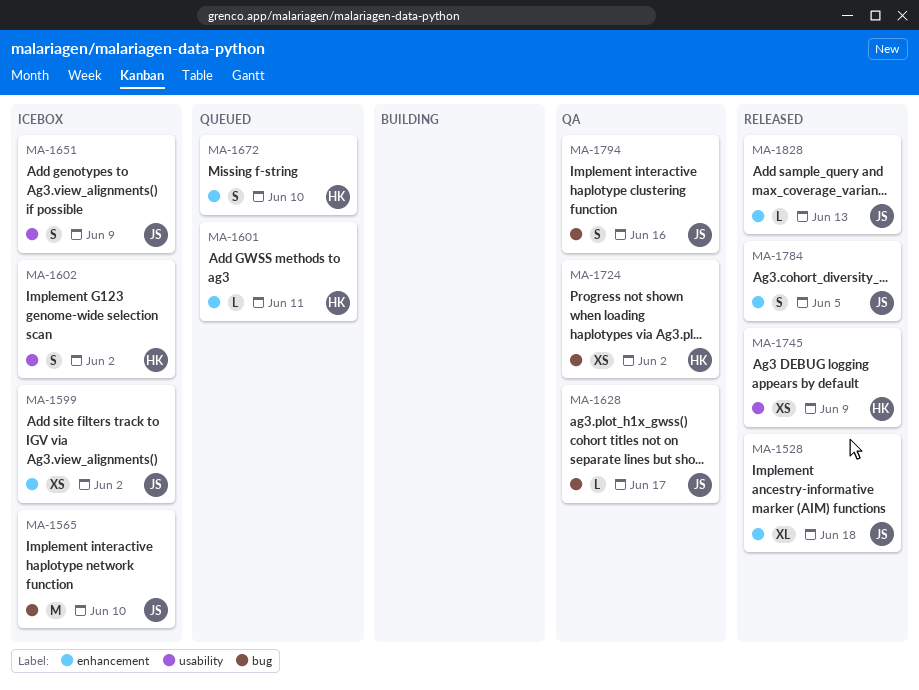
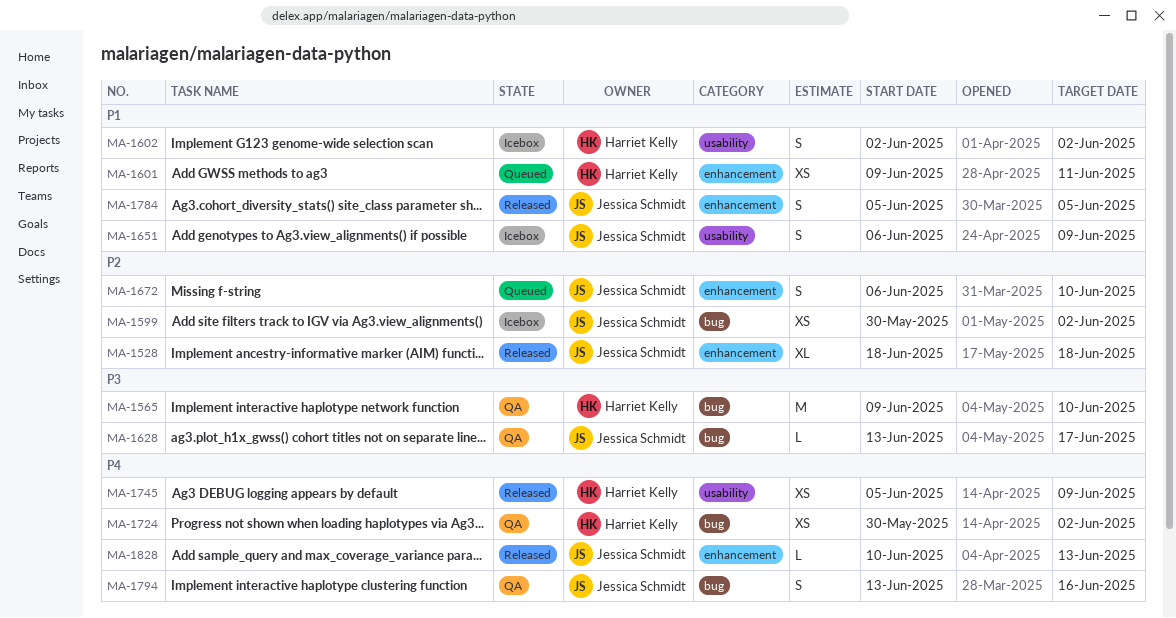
MA-1565, status: Icebox -> QA
MA-1565, owner: Jessica Schmidt -> Harriet Kelly
MA-1599, label: enhancement -> bug
MA-1601, estimate: L -> XS
MA-1672, owner: Harriet Kelly -> Jessica Schmidt

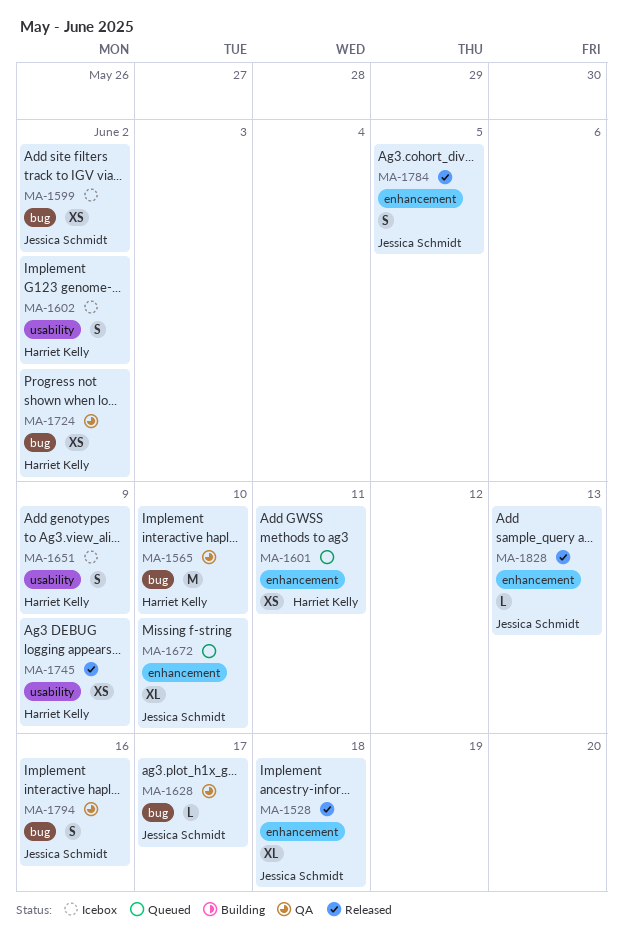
MA-1651, owner: Jessica Schmidt -> Harriet Kelly
MA-1672, estimate: S -> XL

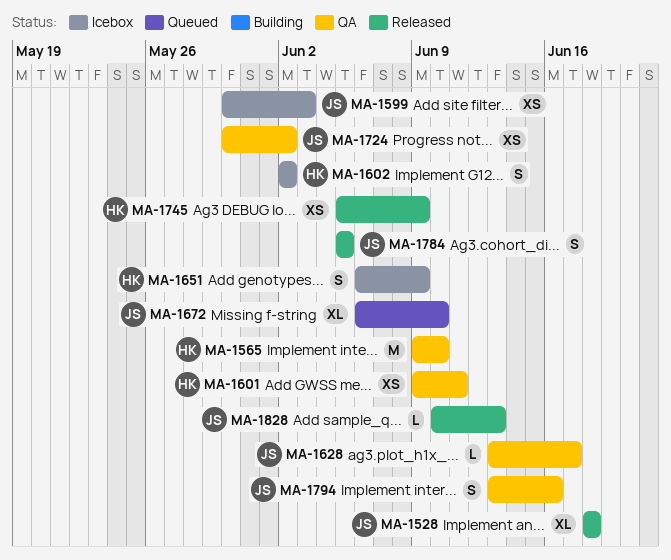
MA-1599, due: Jun 2 -> Jun 3
MA-1601, status: Queued -> QA
MA-1724, owner: Harriet Kelly -> Jessica Schmidt

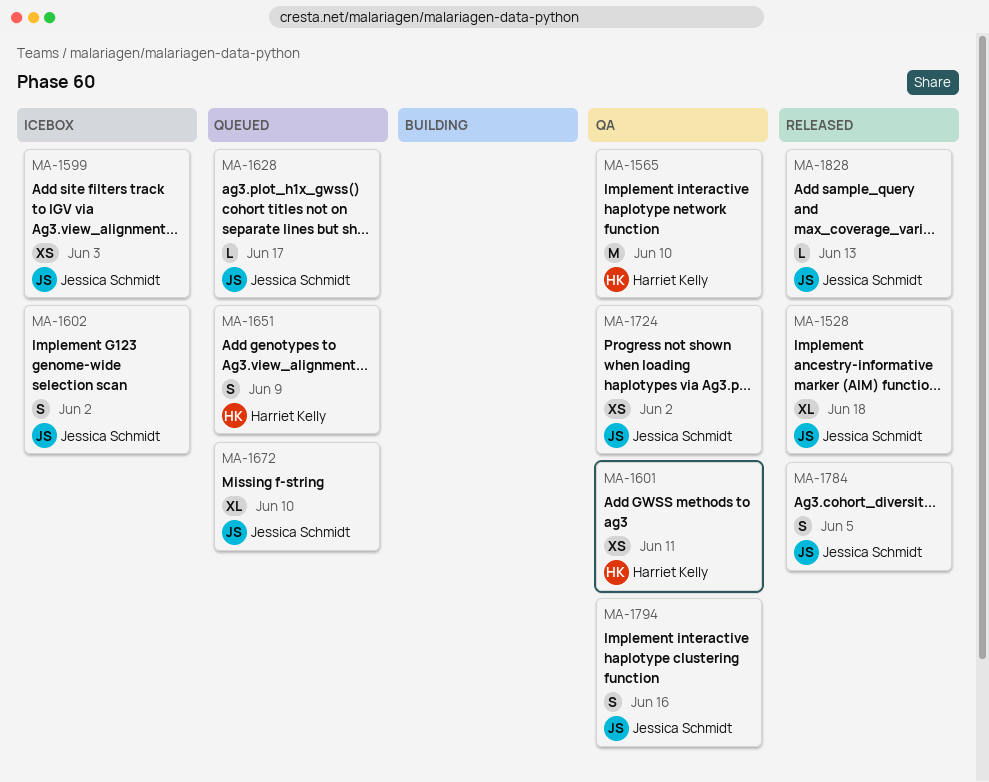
MA-1602, owner: Harriet Kelly -> Jessica Schmidt
MA-1628, status: QA -> Queued
MA-1651, status: Icebox -> Queued
MA-1745: present -> none

